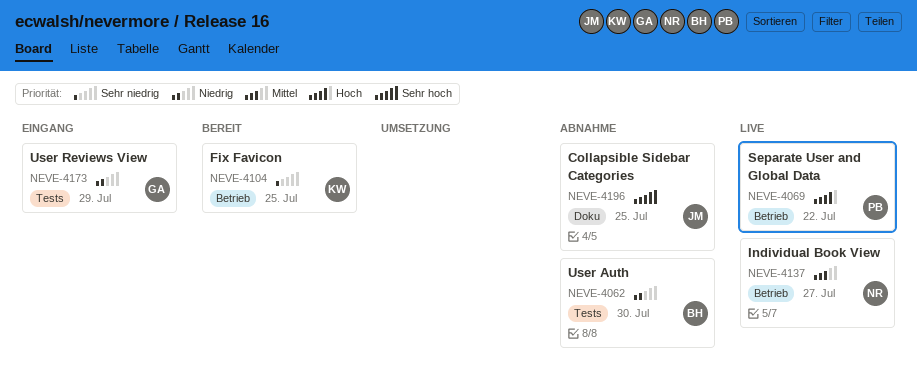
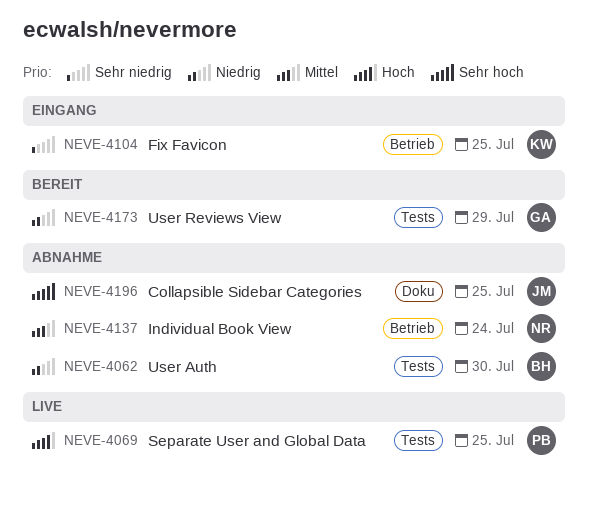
NEVE-4069, label: Betrieb -> Tests
NEVE-4069, due: Jul 22 -> Jul 25
NEVE-4104, status: Bereit -> Eingang
NEVE-4137, status: Live -> Abnahme
NEVE-4137, due: Jul 27 -> Jul 24
NEVE-4173, status: Eingang -> Bereit

